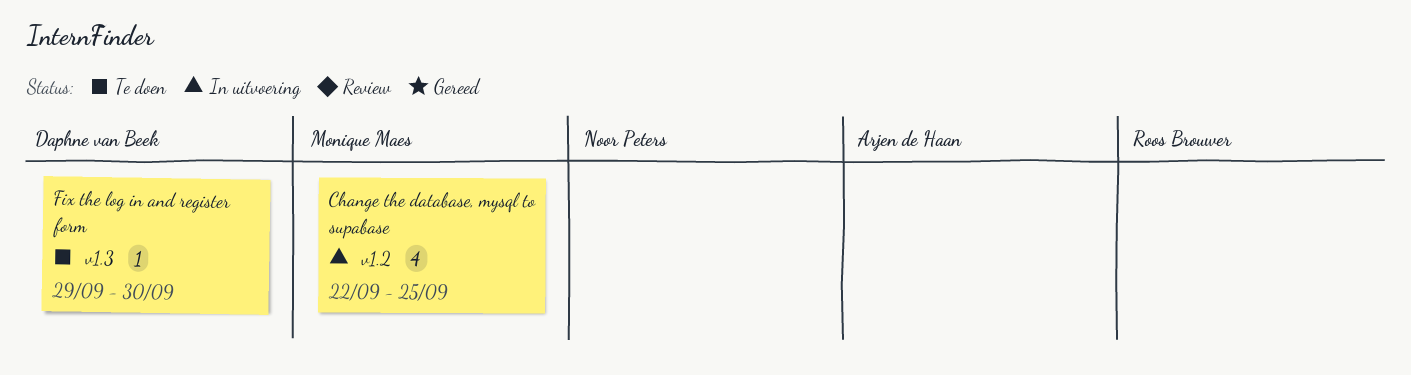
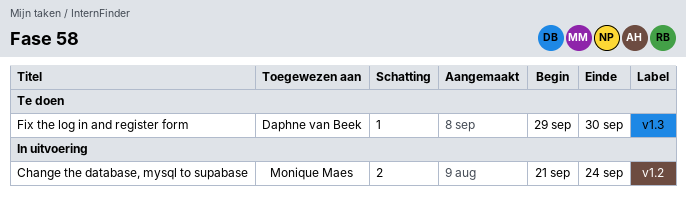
Change the database, mysql to supabase, estimate: 4 -> 2
Change the database, mysql to supabase, start: Sep 22 -> Sep 21
Change the database, mysql to supabase, due: Sep 25 -> Sep 24

